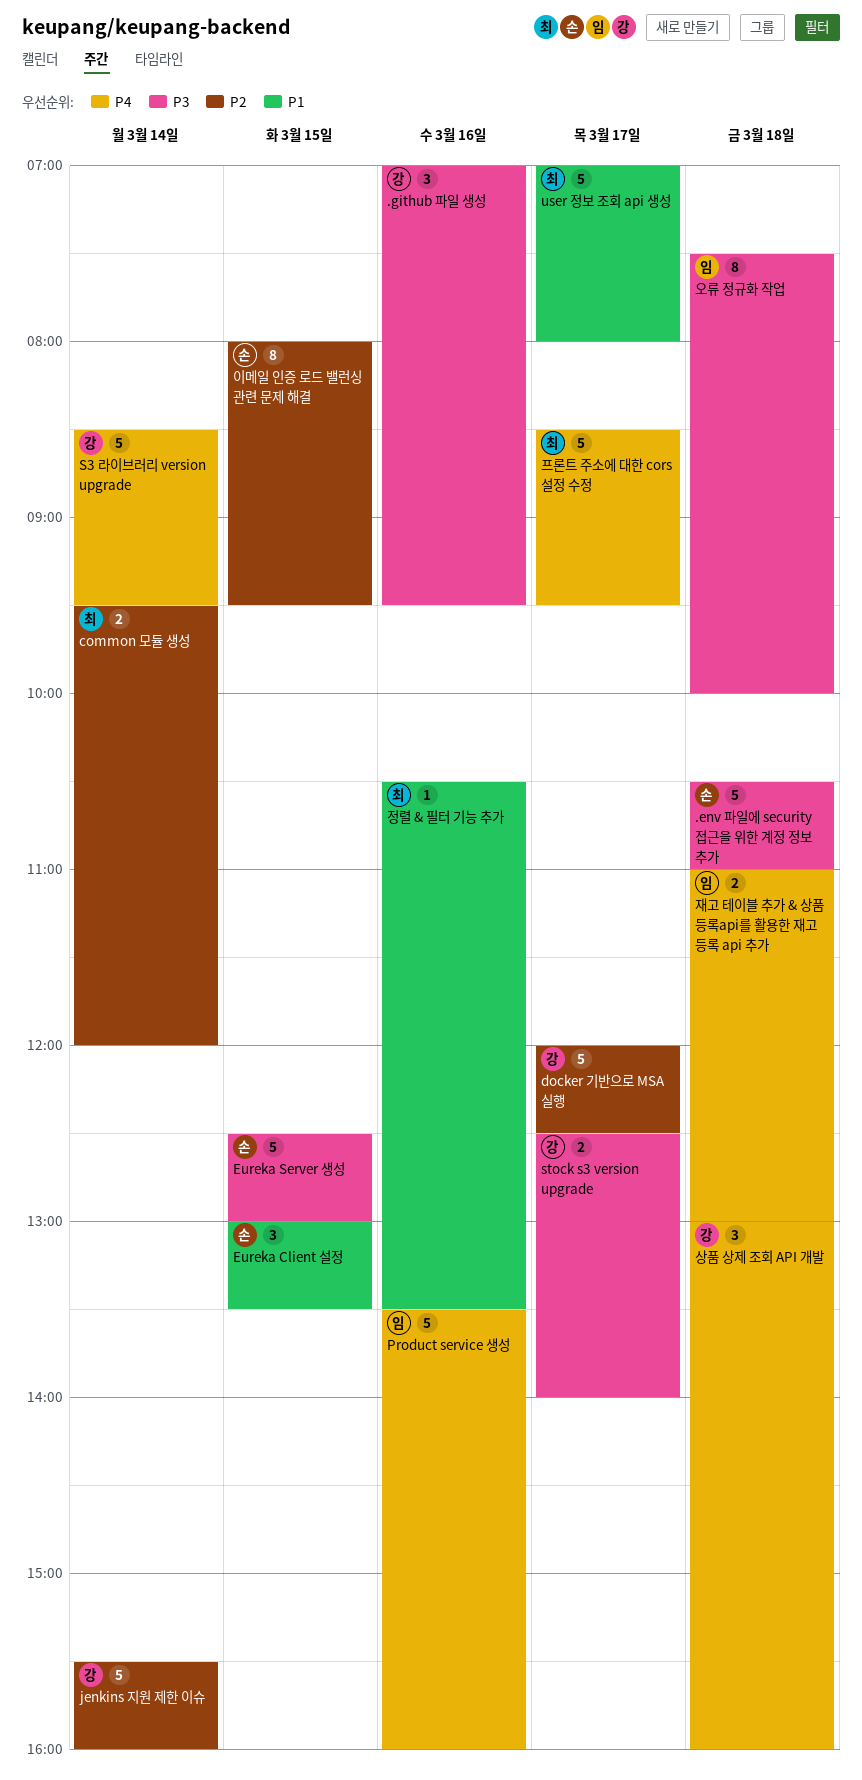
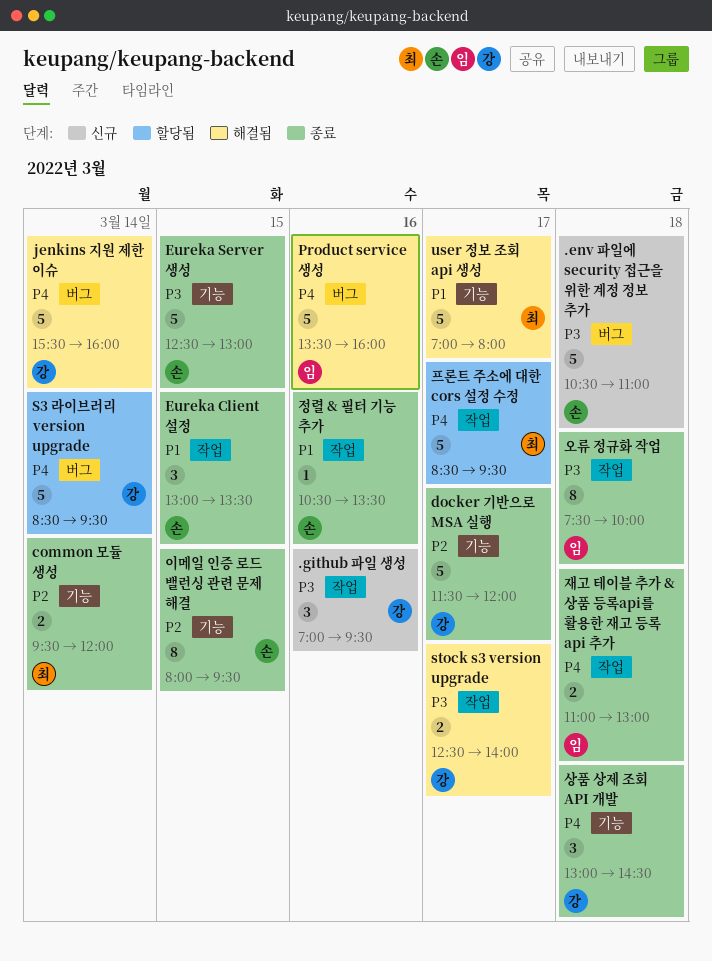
docker 기반으로 MSA 실행, begins: 12:00 -> 11:30
docker 기반으로 MSA 실행, ends: 12:30 -> 12:00
jenkins 지원 제한 이슈, priority: P2 -> P4
상품 상제 조회 API 개발, ends: 16:00 -> 14:30
정렬 & 필터 기능 추가, owner: 최 -> 손

